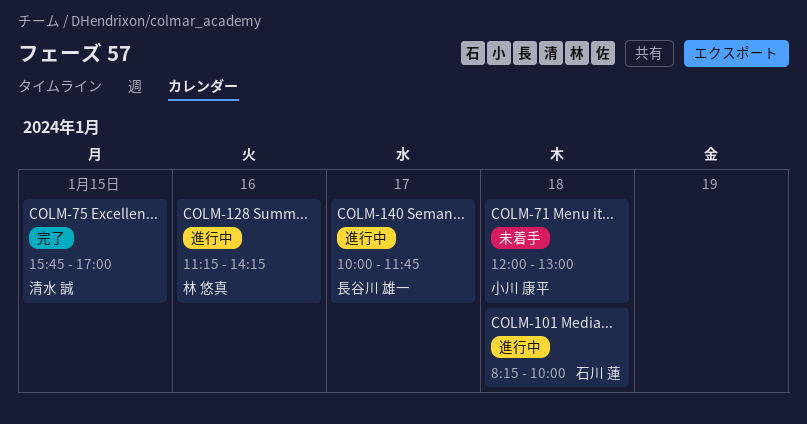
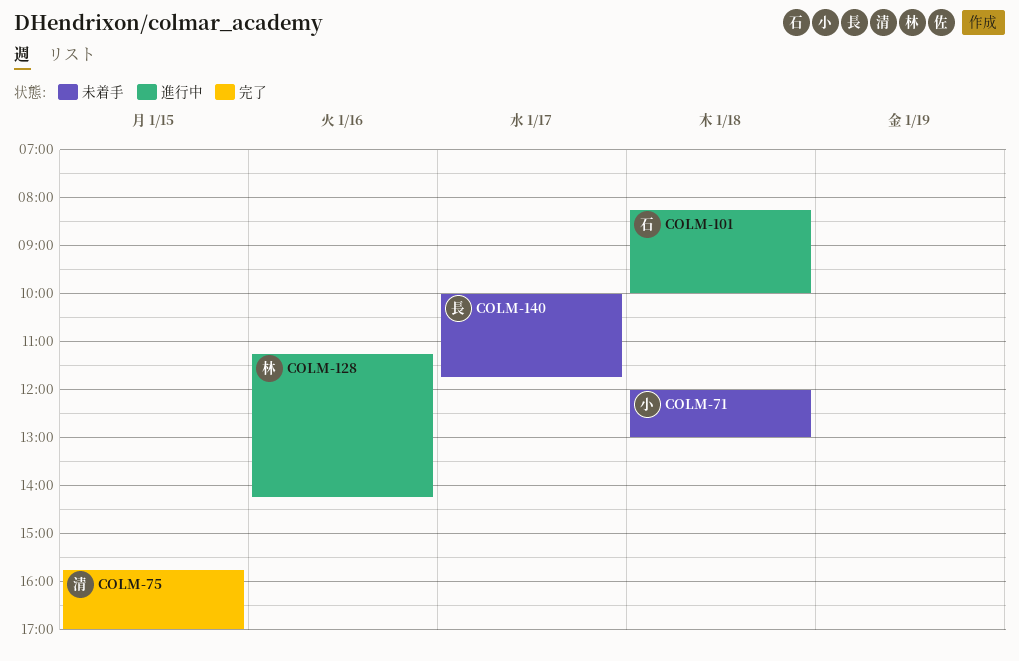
COLM-140, status: 進行中 -> 未着手

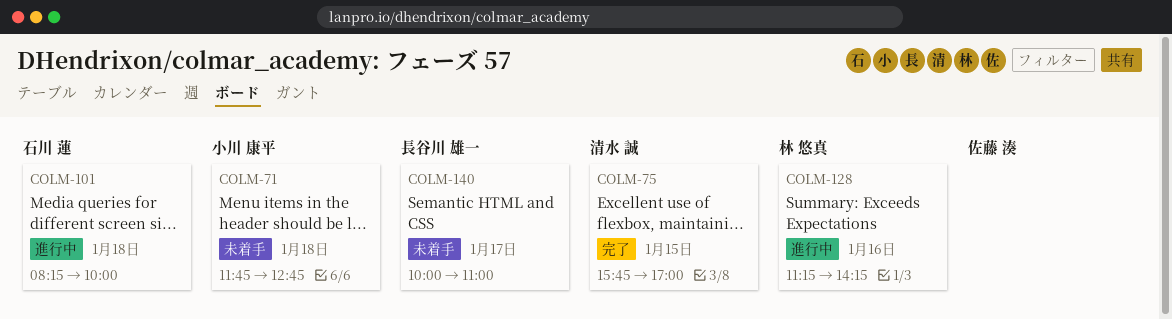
COLM-71, begins: 12:00 -> 11:45
COLM-71, ends: 13:00 -> 12:45
COLM-140, ends: 11:45 -> 11:00

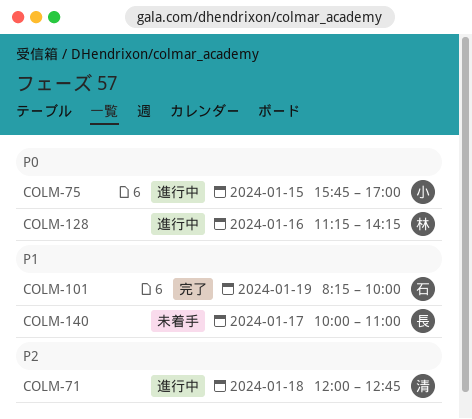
COLM-71, status: 未着手 -> 進行中
COLM-71, owner: 小川 康平 -> 清水 誠
COLM-71, begins: 11:45 -> 12:00
COLM-75, status: 完了 -> 進行中
COLM-75, owner: 清水 誠 -> 小川 康平
COLM-101, status: 進行中 -> 完了
COLM-101, day: Jan 18 -> Jan 19

